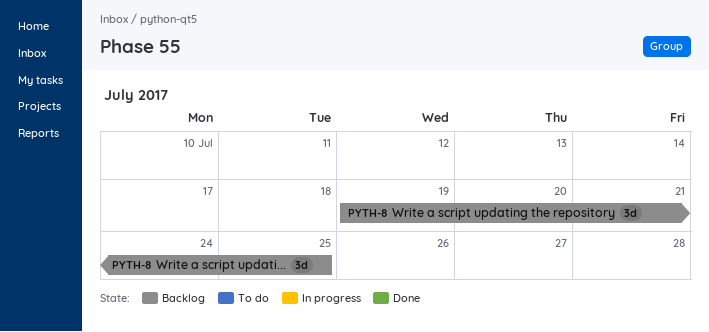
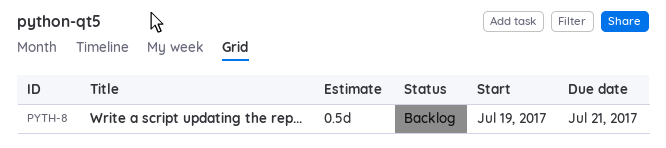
PYTH-8, estimate: 3d -> 0.5d
PYTH-8, due: Jul 25 -> Jul 21

